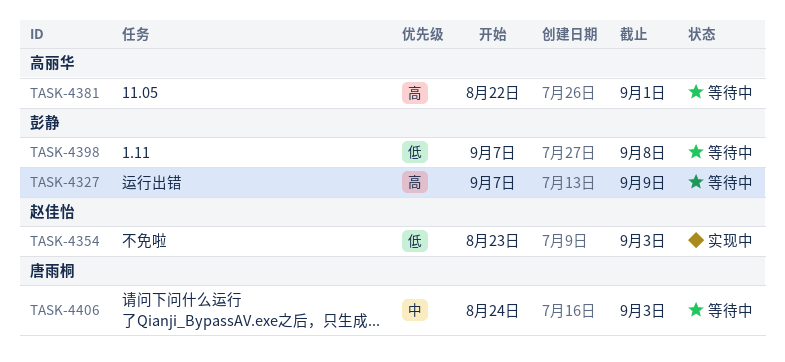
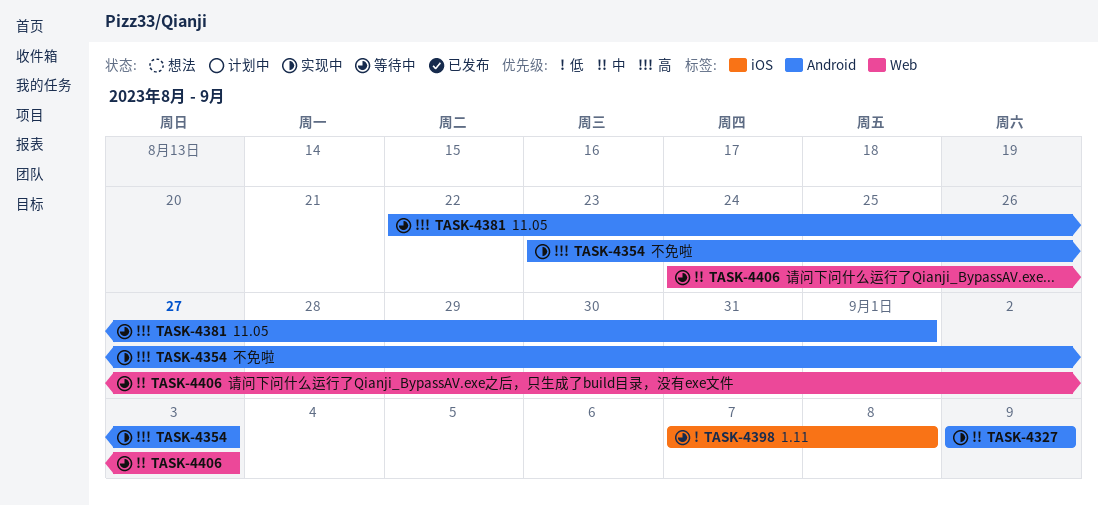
TASK-4327, status: 等待中 -> 实现中
TASK-4327, priority: 高 -> 中
TASK-4327, start: Sep 7 -> Sep 9
TASK-4354, priority: 低 -> 高

